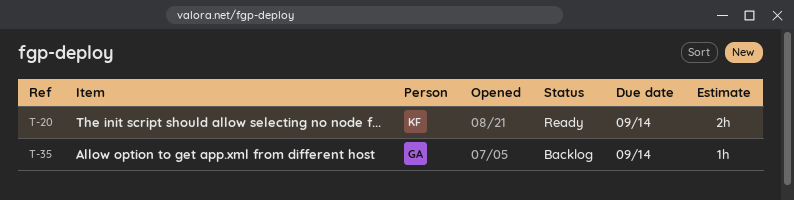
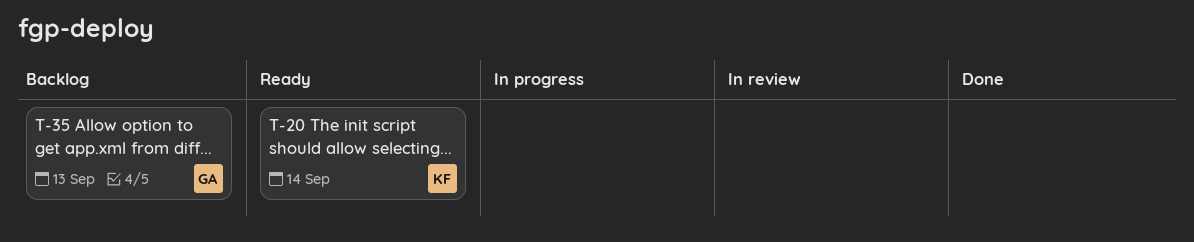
T-35, due: Sep 14 -> Sep 13

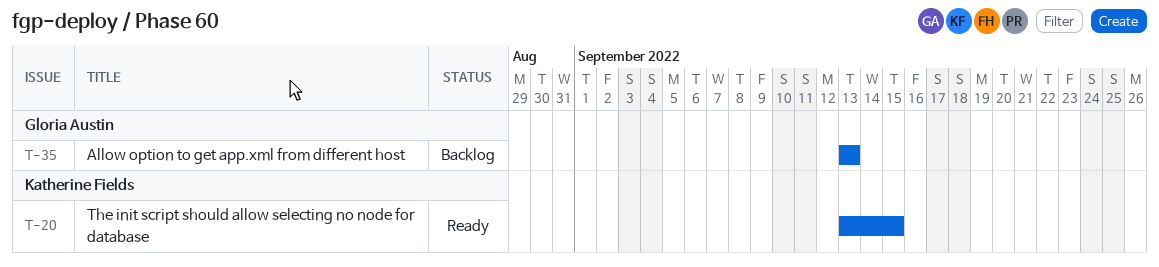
T-20, due: Sep 14 -> Sep 15

